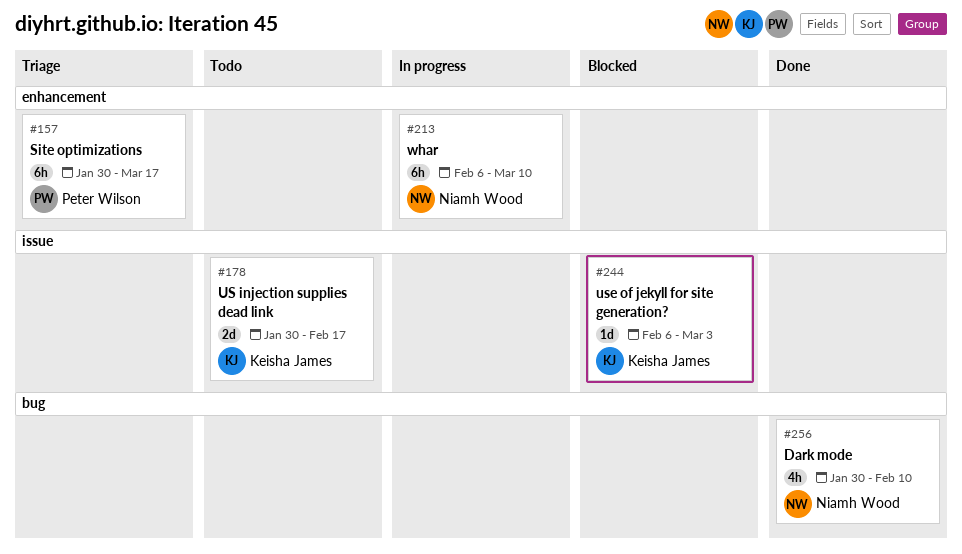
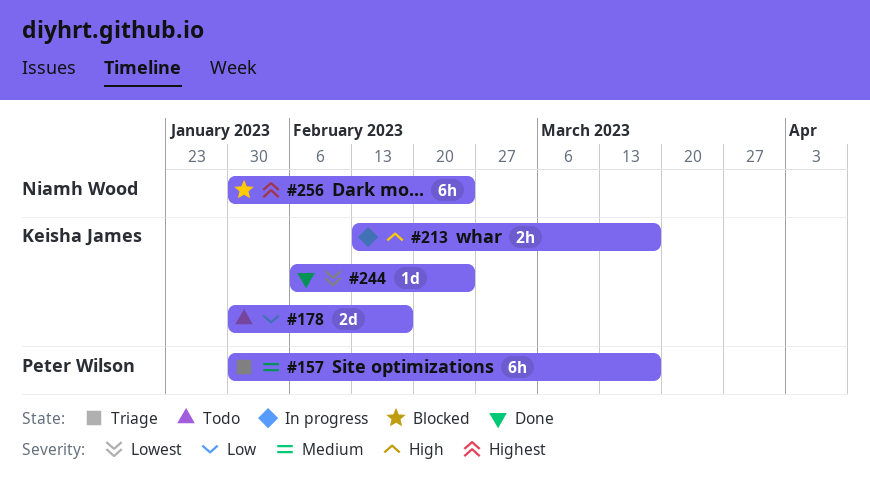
#213, owner: Niamh Wood -> Keisha James
#213, estimate: 6h -> 2h
#213, start: Feb 6 -> Feb 13
#213, due: Mar 10 -> Mar 17
#244, status: Blocked -> Done
#244, due: Mar 3 -> Feb 24
#256, status: Done -> Blocked
#256, estimate: 4h -> 6h
#256, due: Feb 10 -> Feb 24

